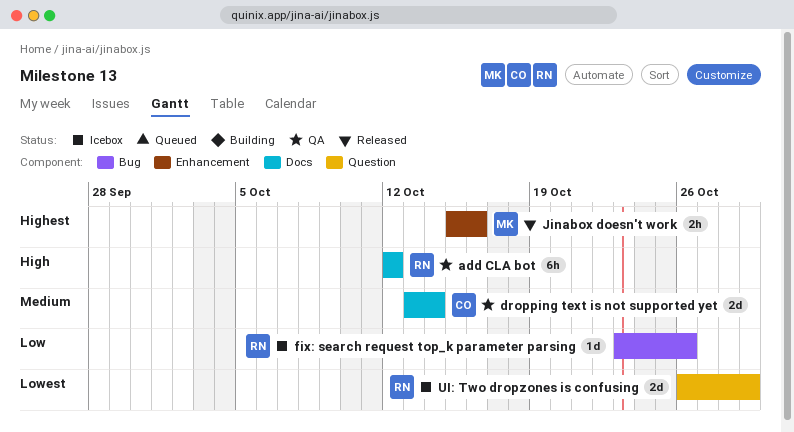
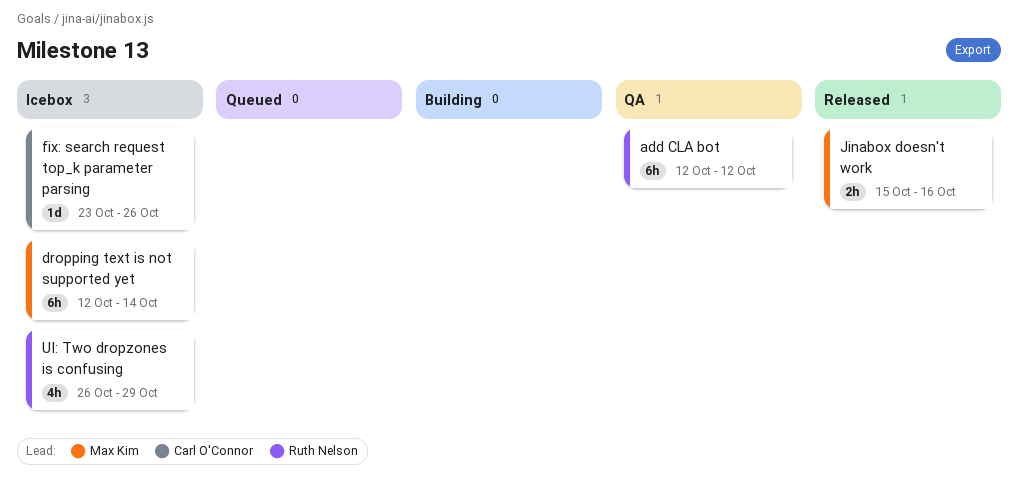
dropping text is not supported yet, status: QA -> Icebox
dropping text is not supported yet, owner: Carl O'Connor -> Max Kim
dropping text is not supported yet, estimate: 2d -> 6h
dropping text is not supported yet, start: Oct 13 -> Oct 12
fix: search request top_k parameter parsing, owner: Ruth Nelson -> Carl O'Connor
UI: Two dropzones is confusing, estimate: 2d -> 4h

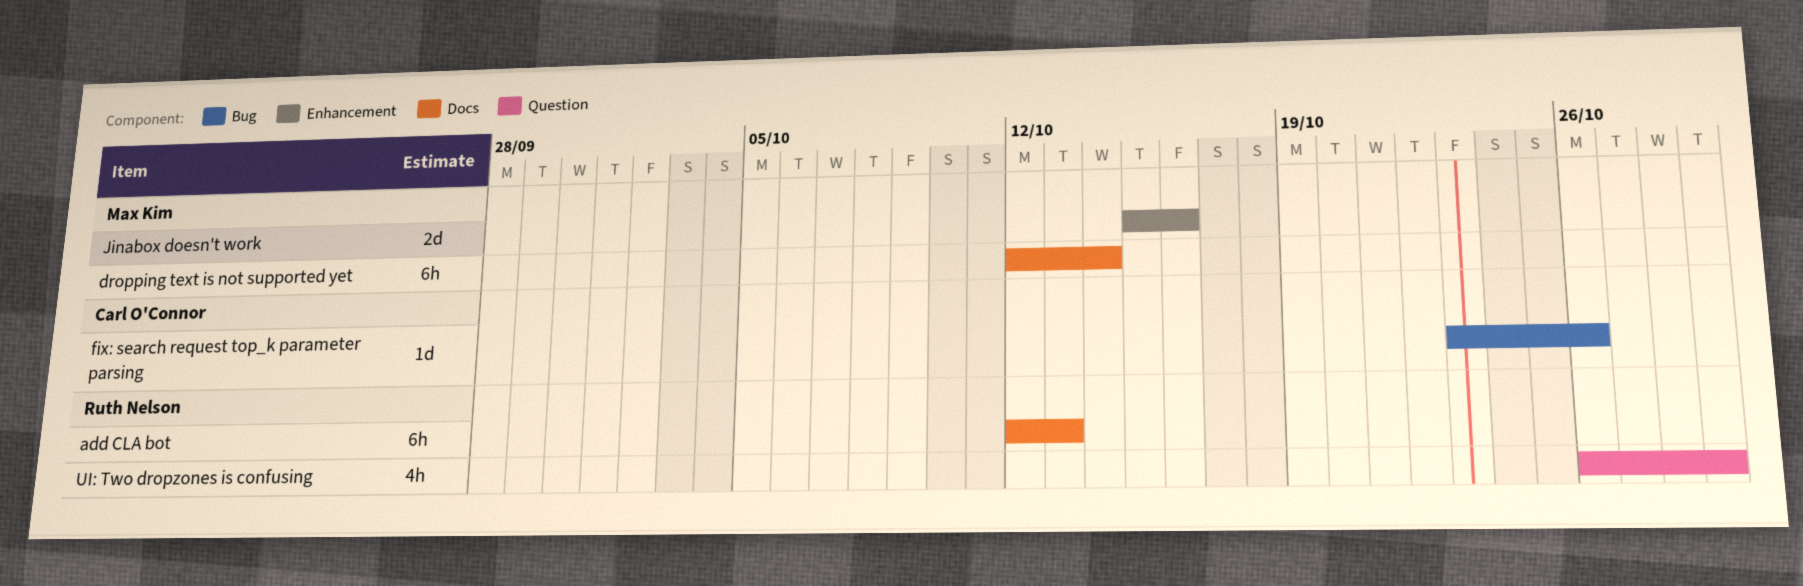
add CLA bot, due: Oct 12 -> Oct 13
Jinabox doesn't work, estimate: 2h -> 2d

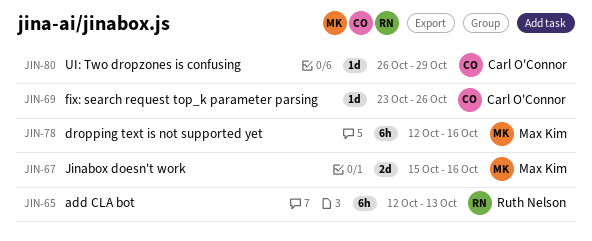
dropping text is not supported yet, due: Oct 14 -> Oct 16
UI: Two dropzones is confusing, owner: Ruth Nelson -> Carl O'Connor
UI: Two dropzones is confusing, estimate: 4h -> 1d

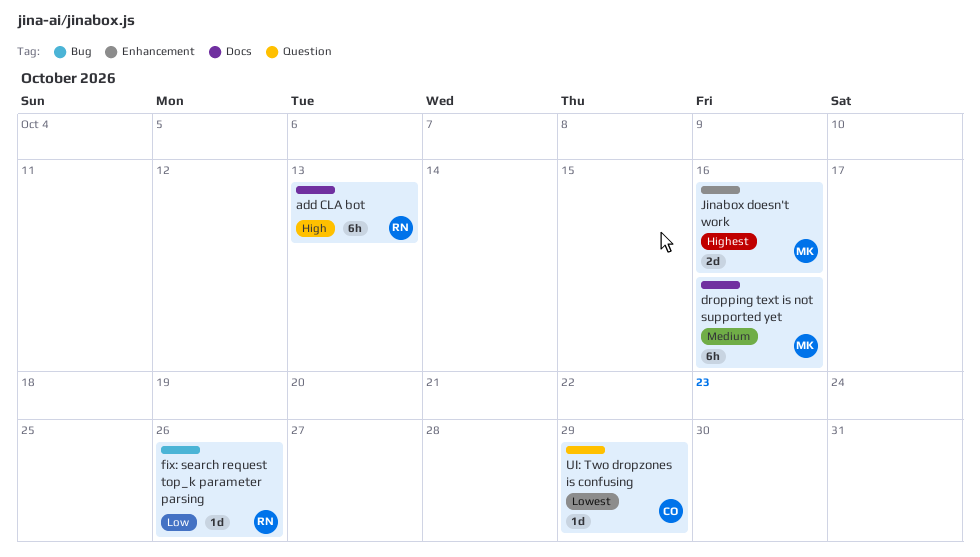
fix: search request top_k parameter parsing, owner: Carl O'Connor -> Ruth Nelson

